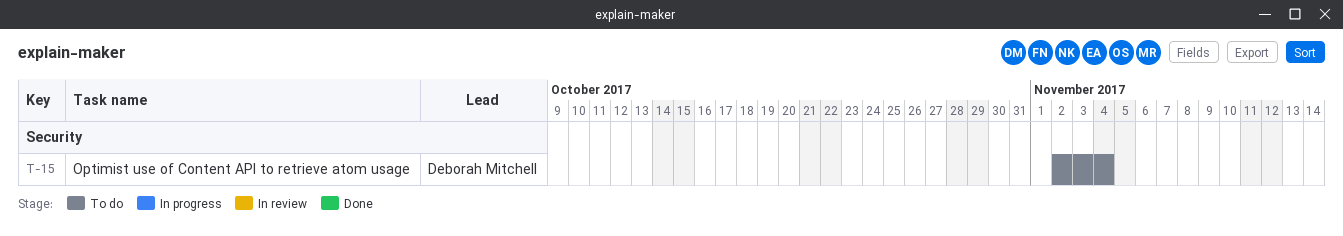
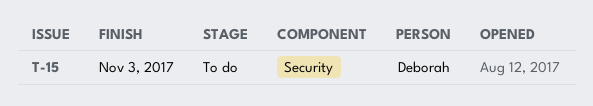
T-15, due: Nov 4 -> Nov 3

